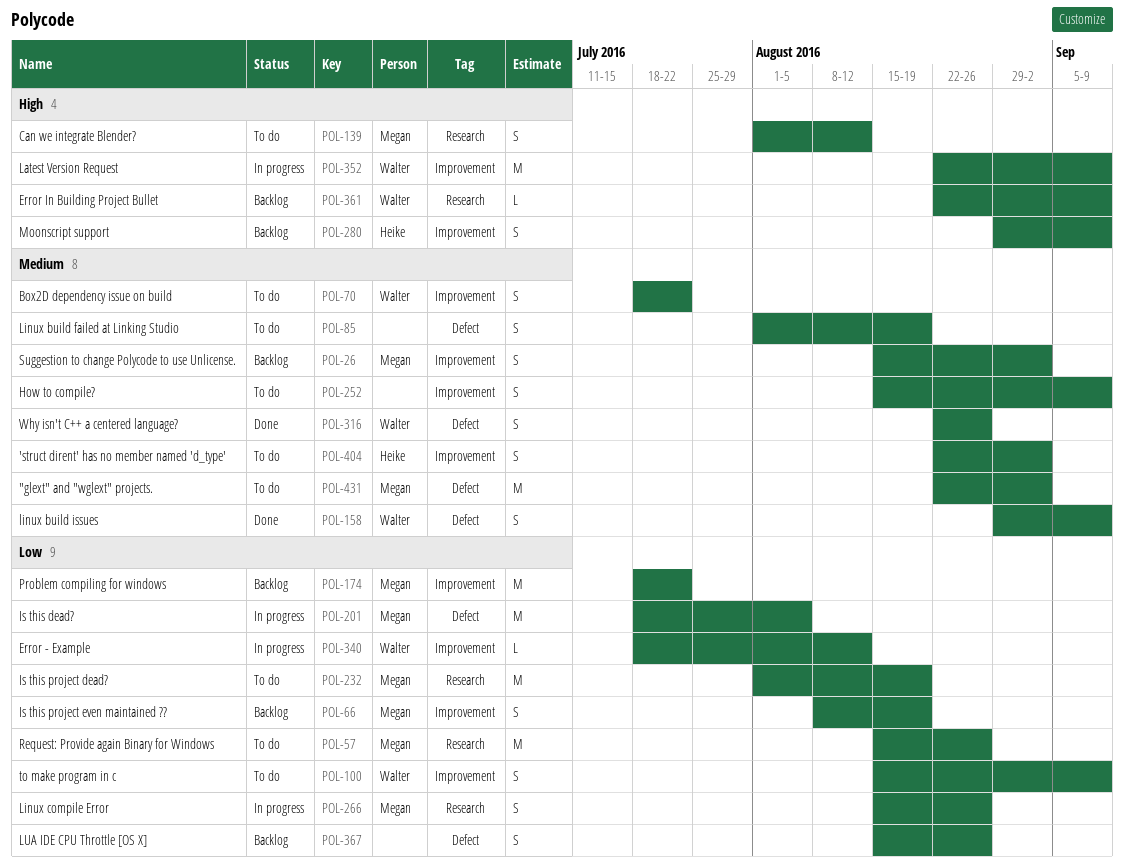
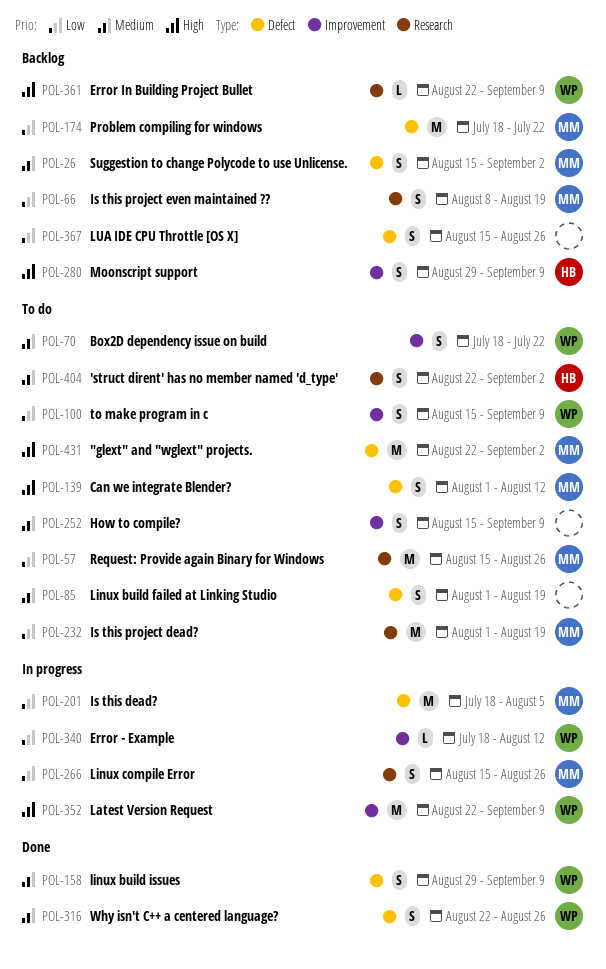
POL-26, label: Improvement -> Defect
POL-66, label: Improvement -> Research
POL-139, label: Research -> Defect
POL-174, label: Improvement -> Defect
POL-404, label: Improvement -> Research
POL-431, priority: Medium -> High

